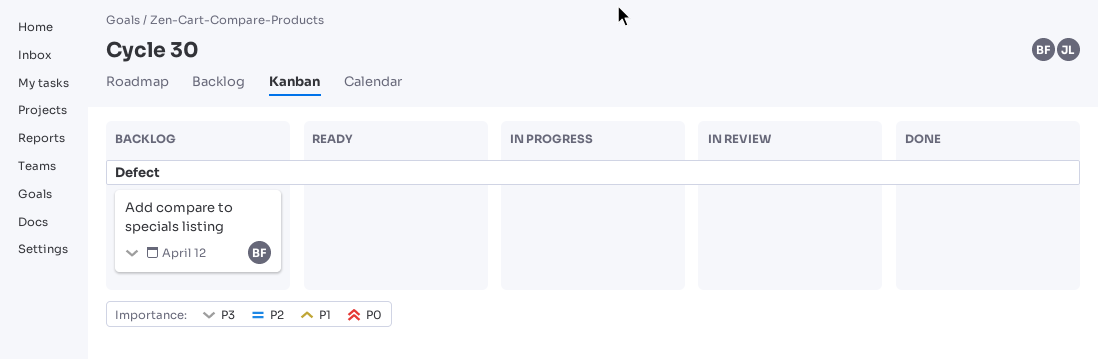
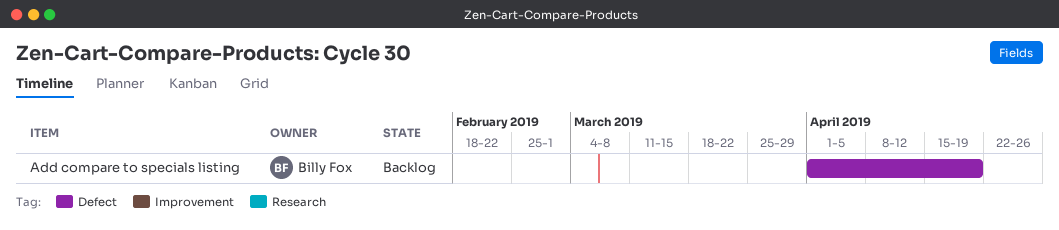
Add compare to specials listing, due: Apr 12 -> Apr 19

